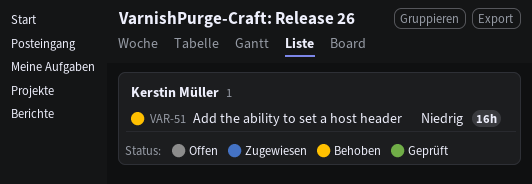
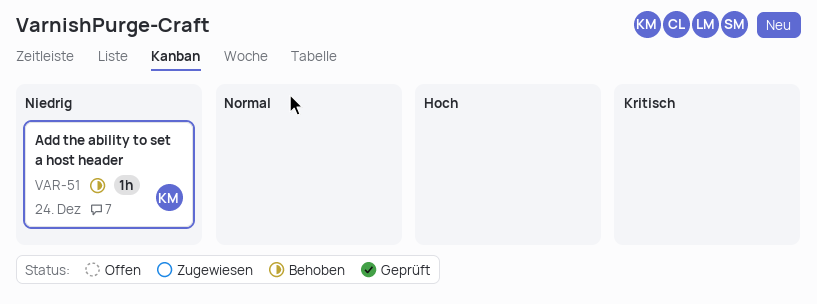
VAR-51, estimate: 16h -> 1h

